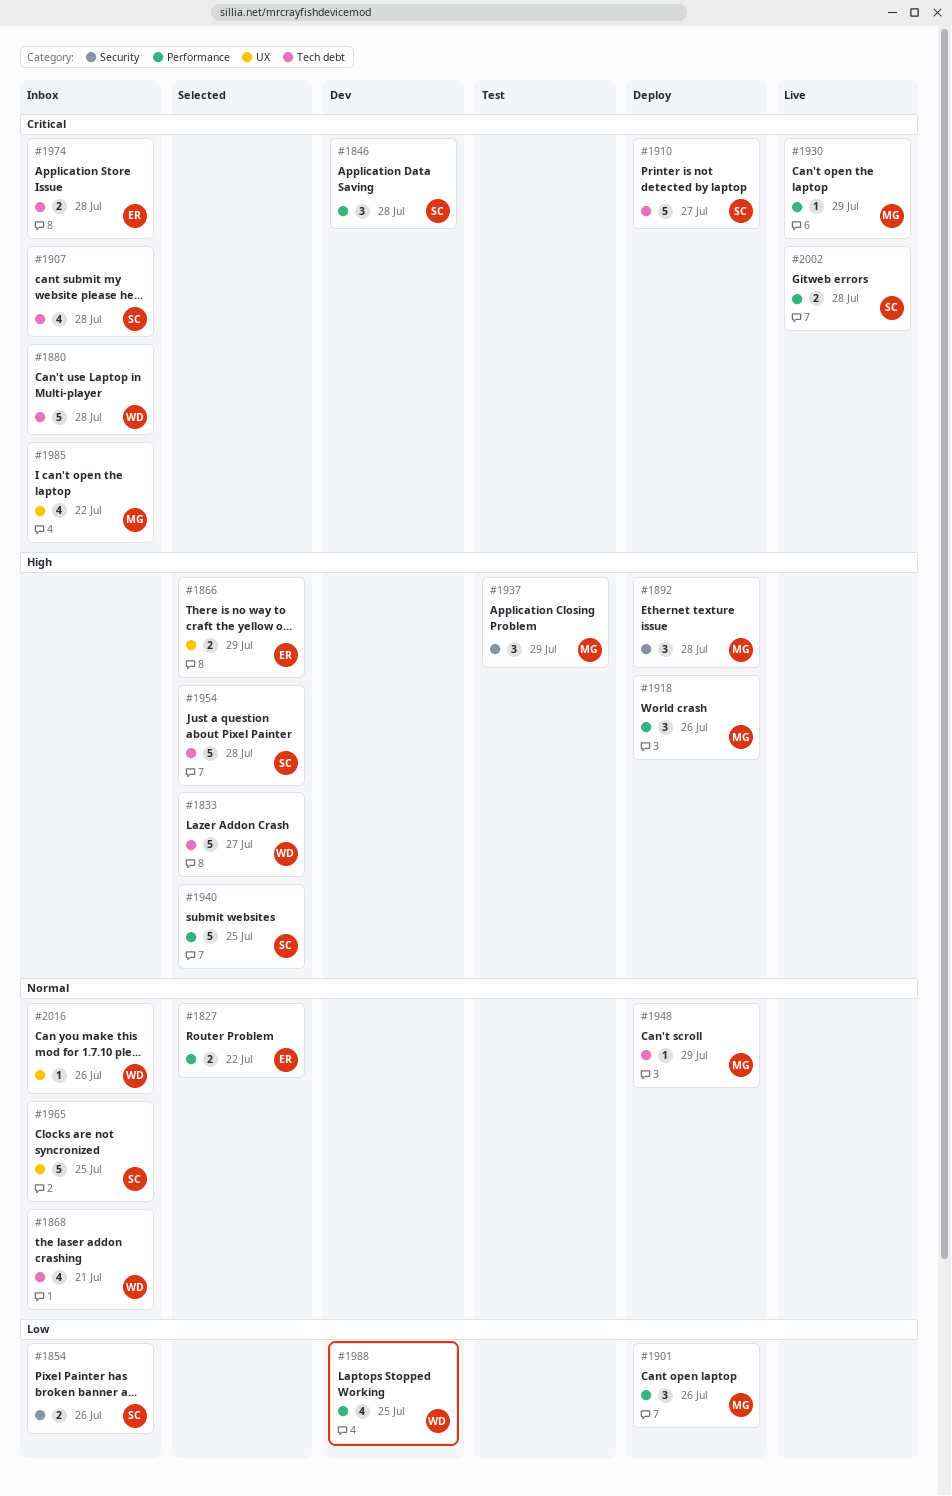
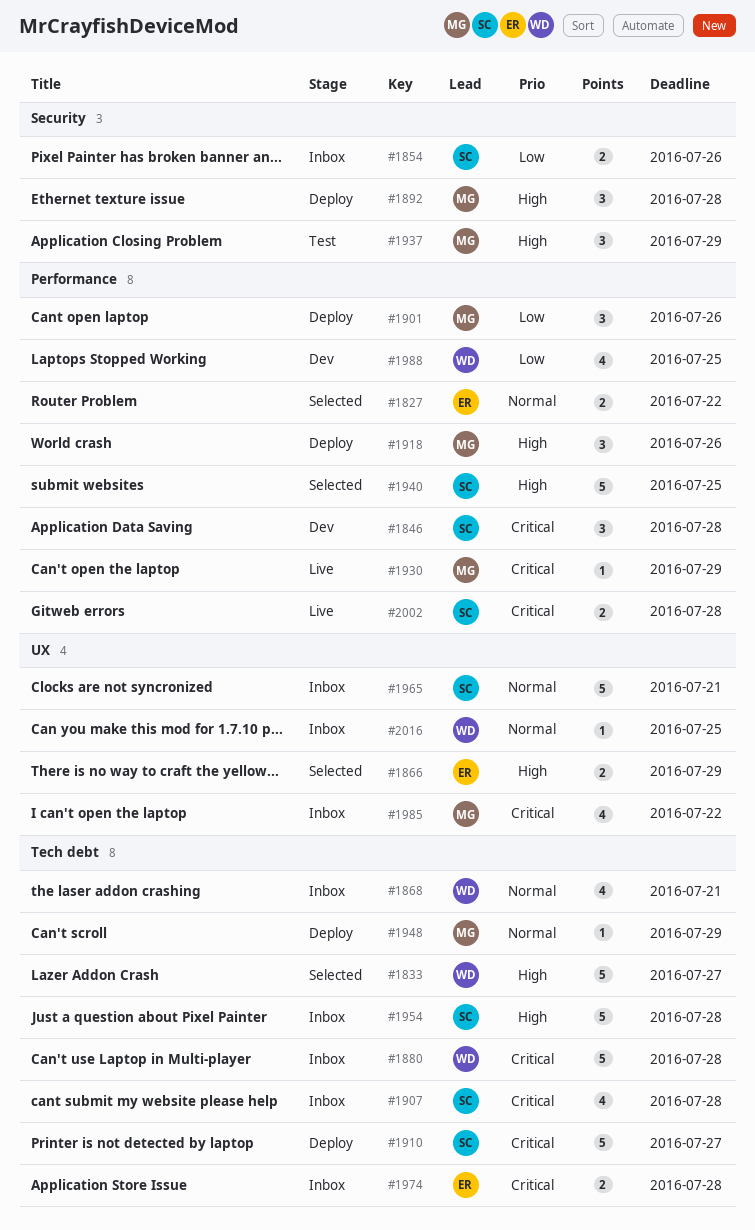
#1954, status: Selected -> Inbox
#1965, due: Jul 25 -> Jul 21
#2016, due: Jul 26 -> Jul 25

